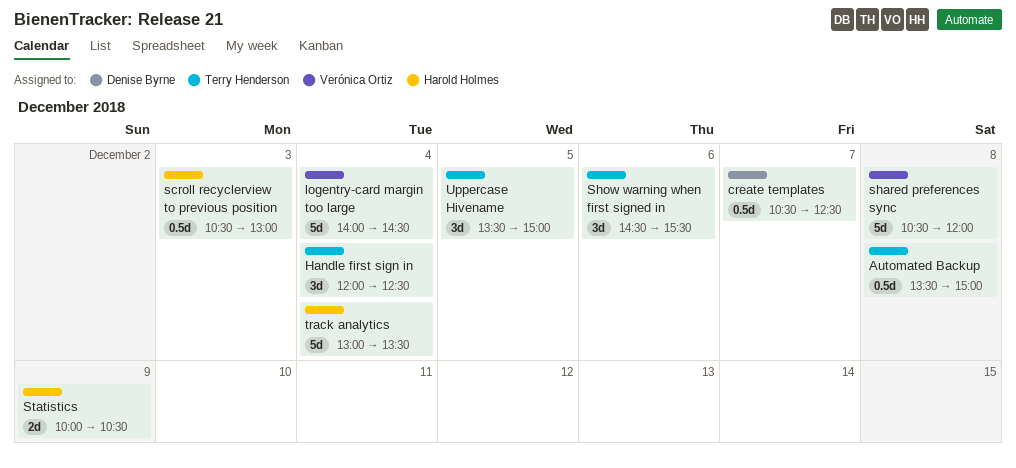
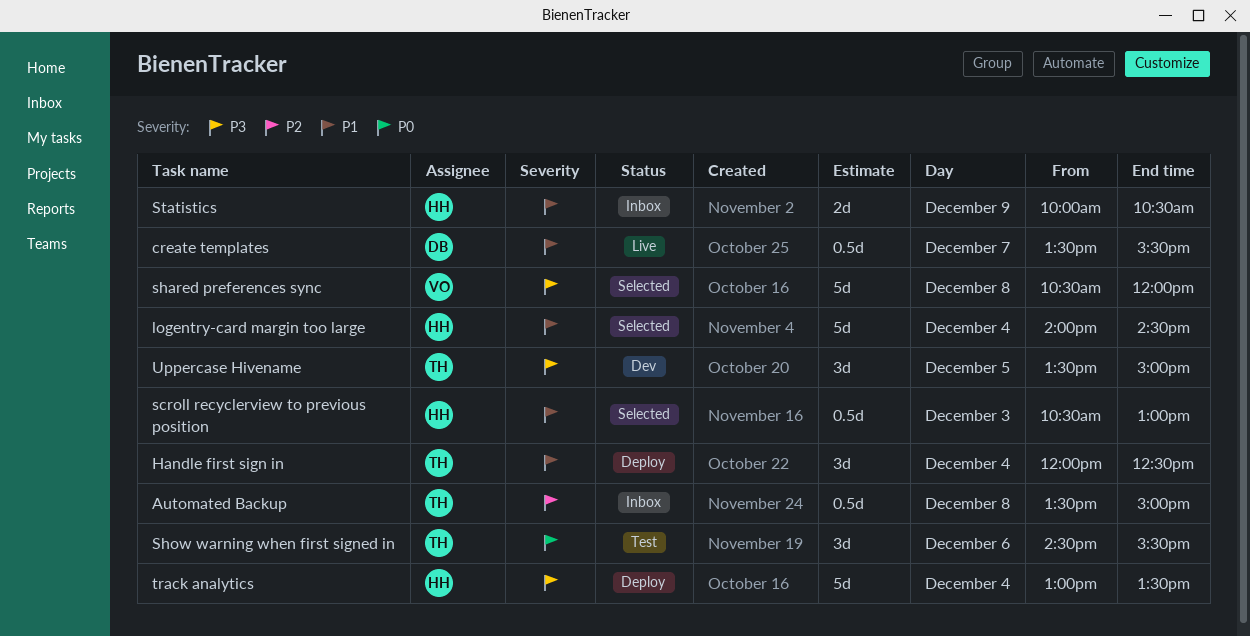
create templates, begins: 10:30 -> 13:30
create templates, ends: 12:30 -> 15:30
logentry-card margin too large, owner: Verónica Ortiz -> Harold Holmes

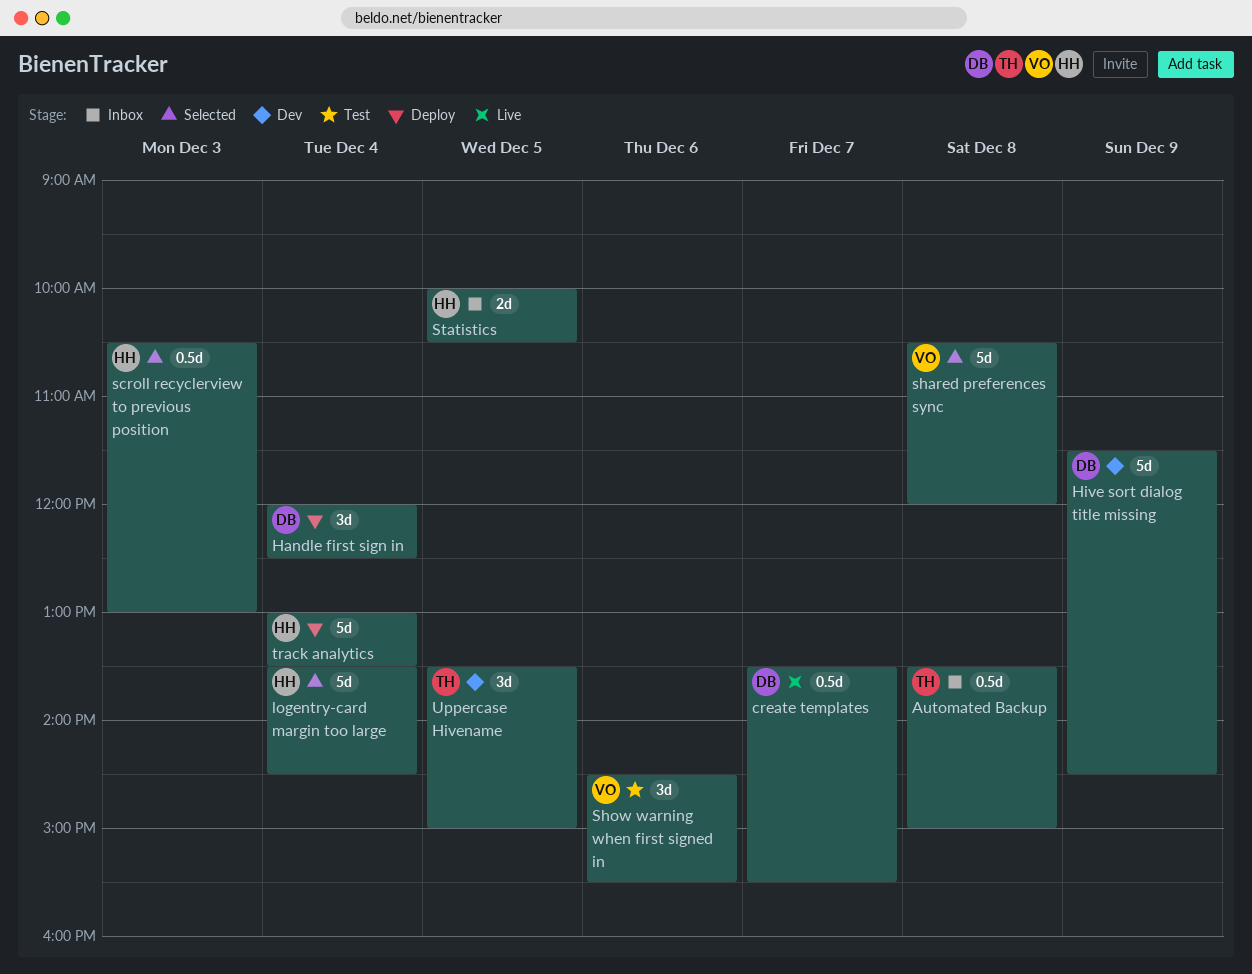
Handle first sign in, owner: TH -> DB
Hive sort dialog title missing: none -> present
logentry-card margin too large, begins: 14:00 -> 13:30
Show warning when first signed in, owner: TH -> VO
Statistics, day: Dec 9 -> Dec 5

